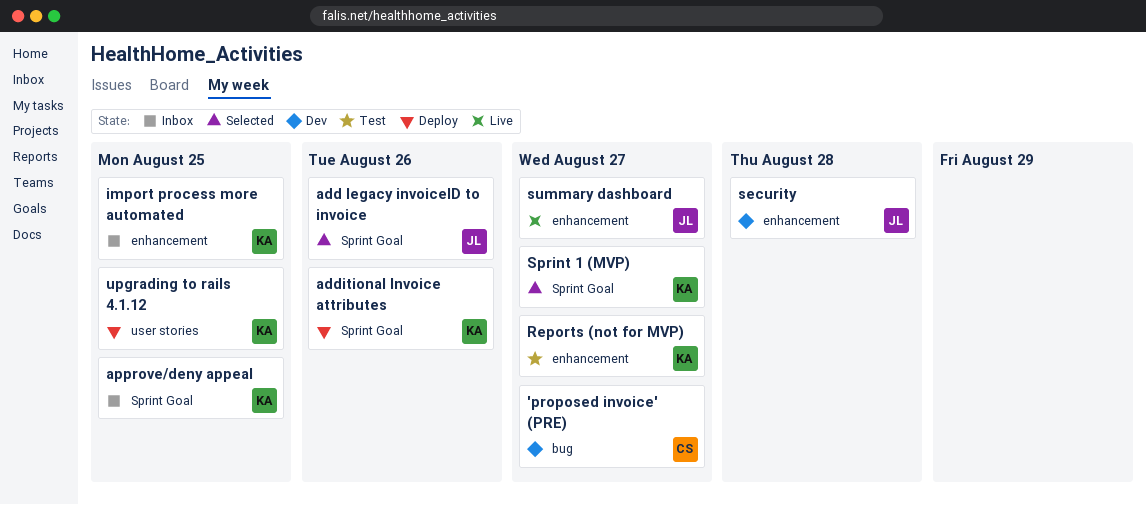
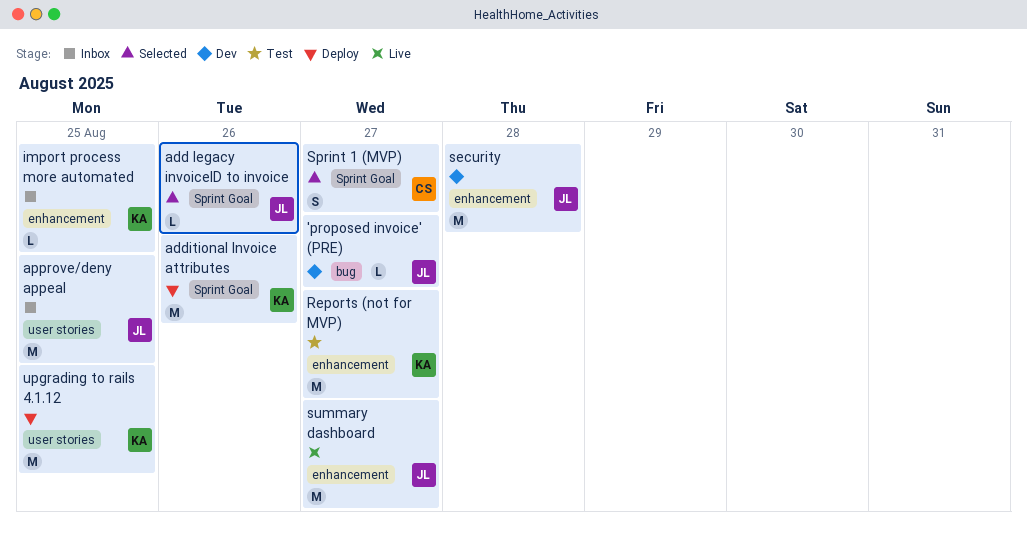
'proposed invoice' (PRE), owner: CS -> JL
approve/deny appeal, owner: KA -> JL
approve/deny appeal, label: Sprint Goal -> user stories
Sprint 1 (MVP), owner: KA -> CS

